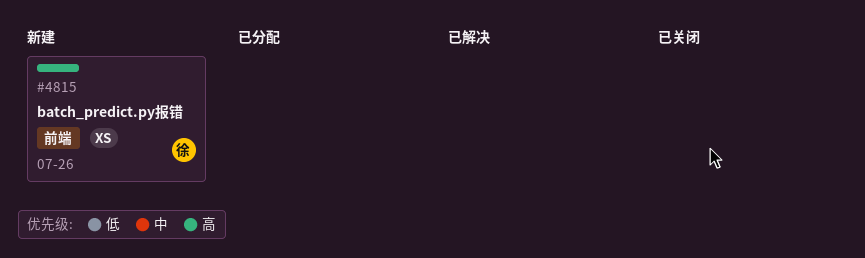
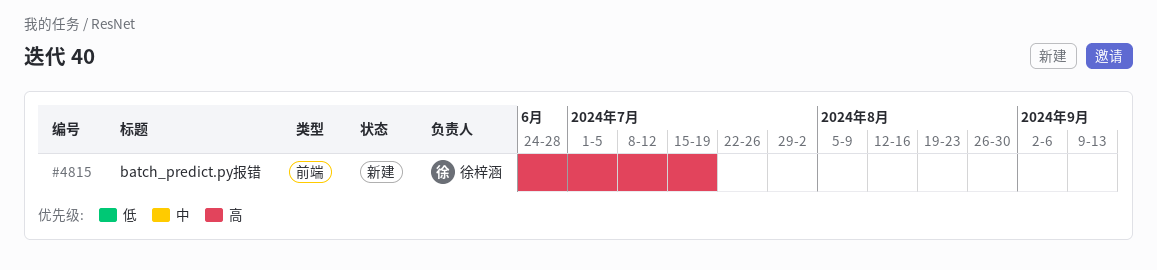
#4815, due: Jul 26 -> Jul 19

